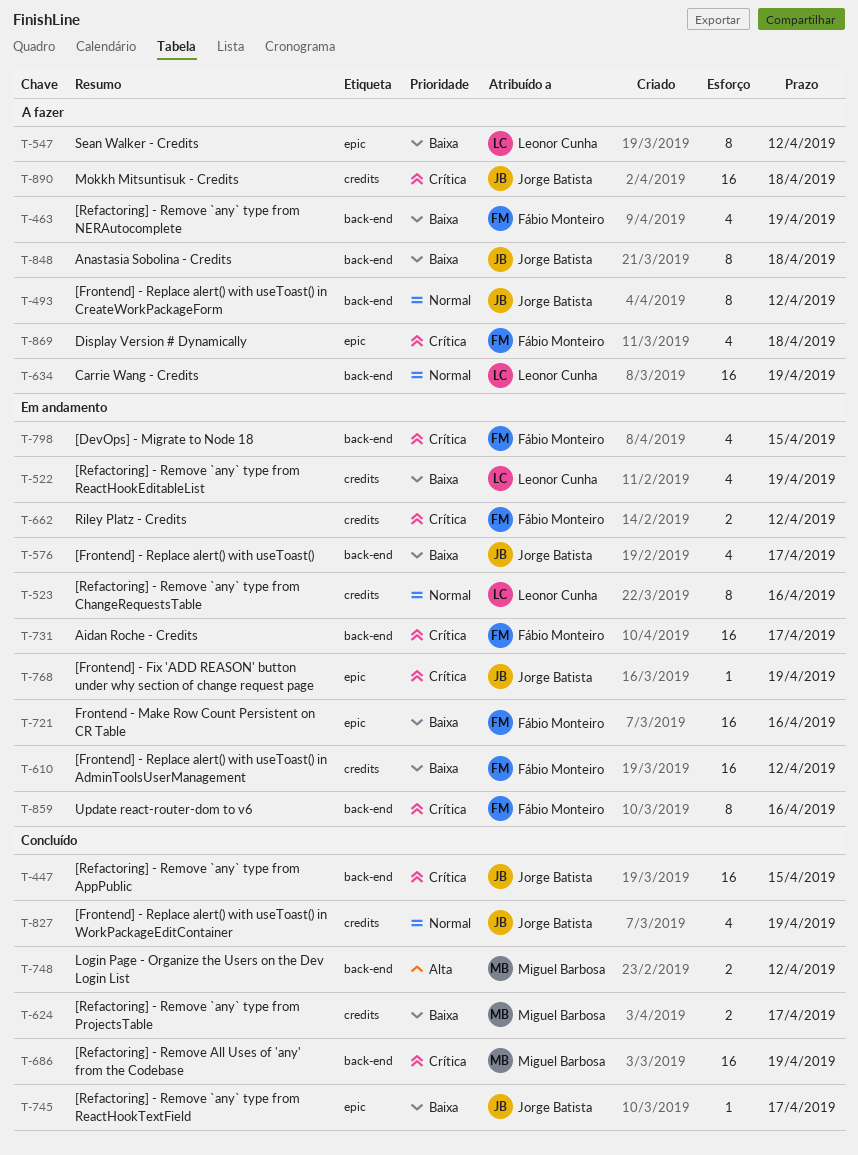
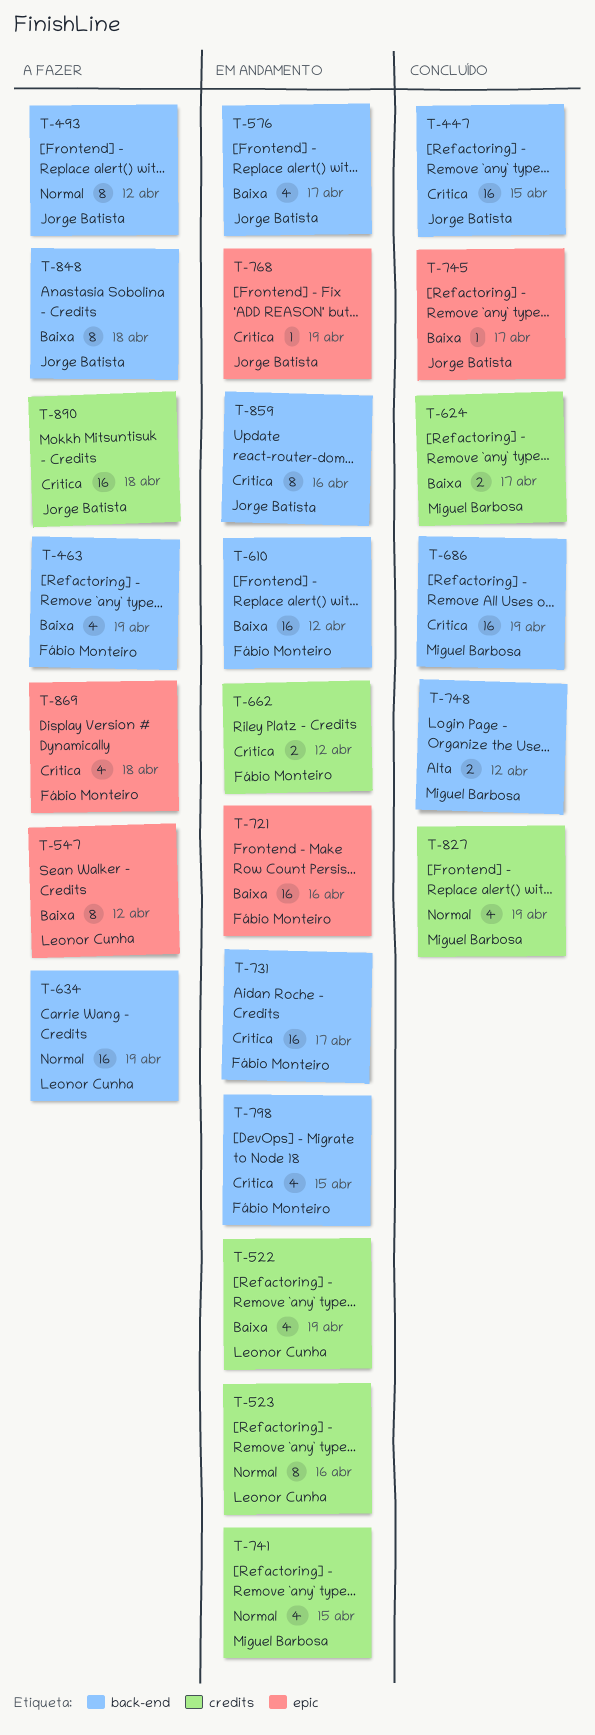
T-610, label: credits -> back-end
T-741: none -> present
T-827, owner: Jorge Batista -> Miguel Barbosa
T-859, owner: Fábio Monteiro -> Jorge Batista

